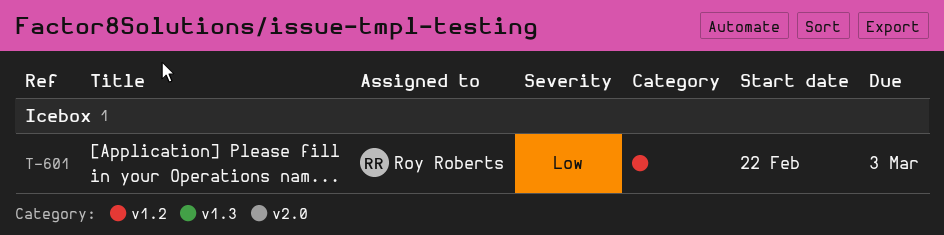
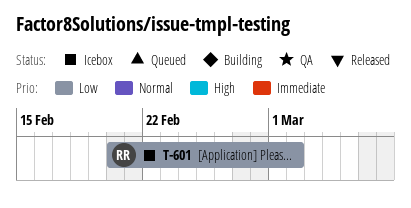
T-601, start: Feb 22 -> Feb 20
T-601, due: Mar 3 -> Mar 2

